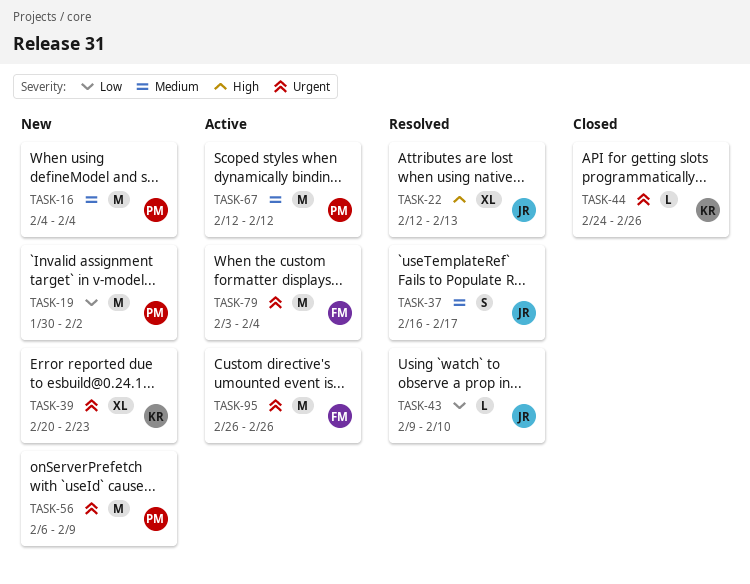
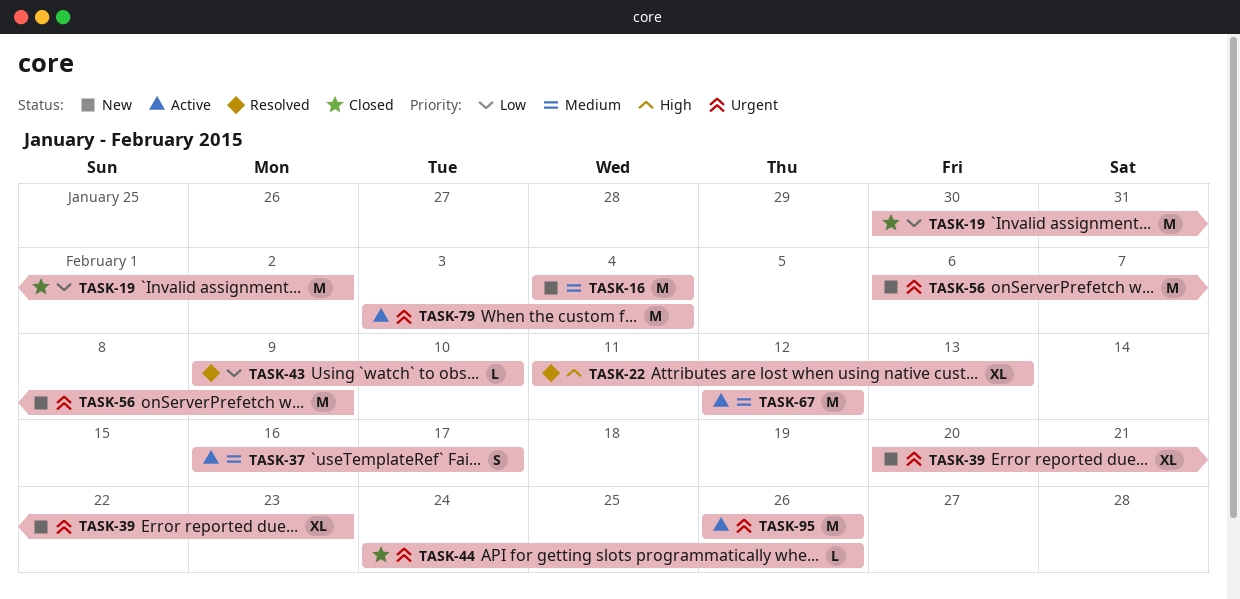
TASK-19, status: New -> Closed
TASK-22, start: Feb 12 -> Feb 11
TASK-37, status: Resolved -> Active

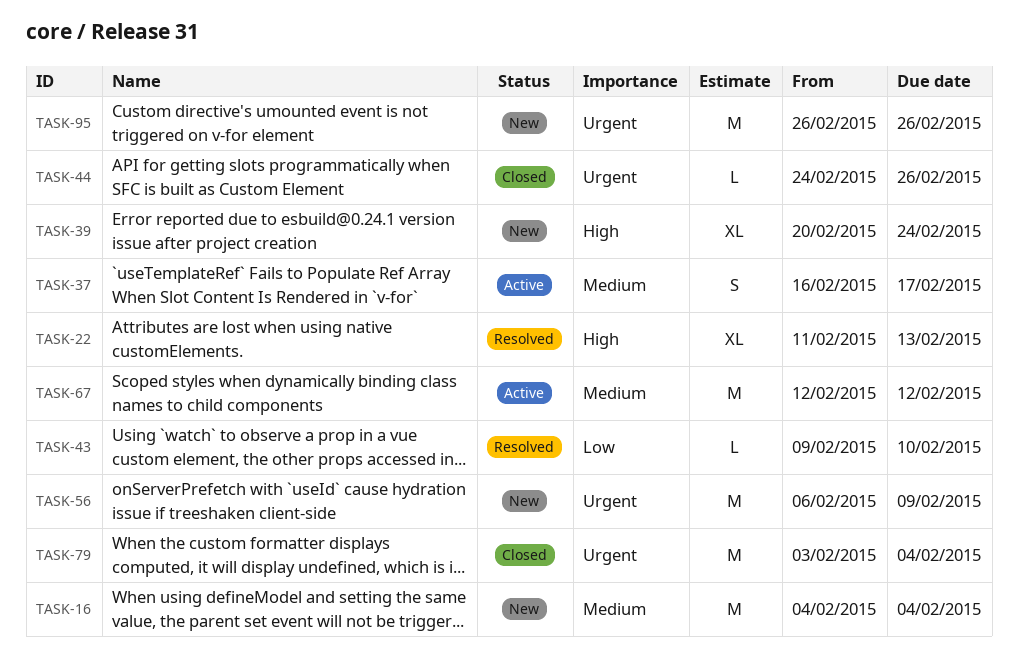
TASK-19: present -> none
TASK-39, priority: Urgent -> High
TASK-39, due: Feb 23 -> Feb 24
TASK-79, status: Active -> Closed
TASK-95, status: Active -> New

